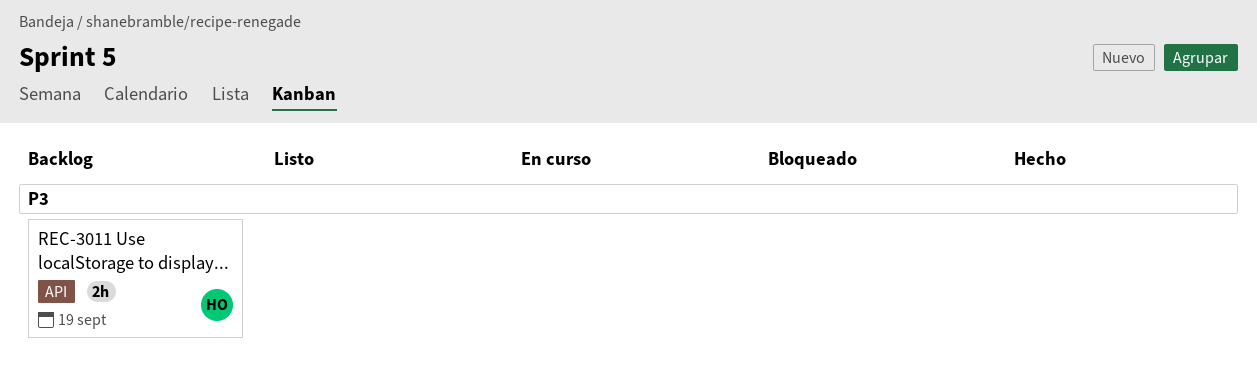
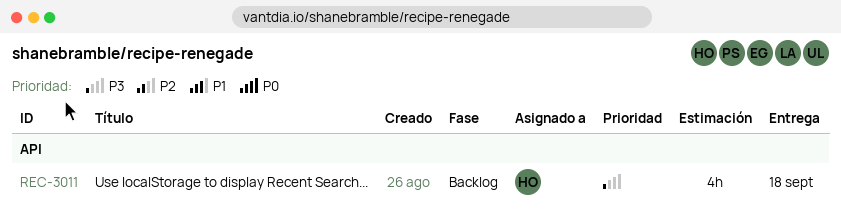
REC-3011, estimate: 2h -> 4h
REC-3011, due: Sep 19 -> Sep 18

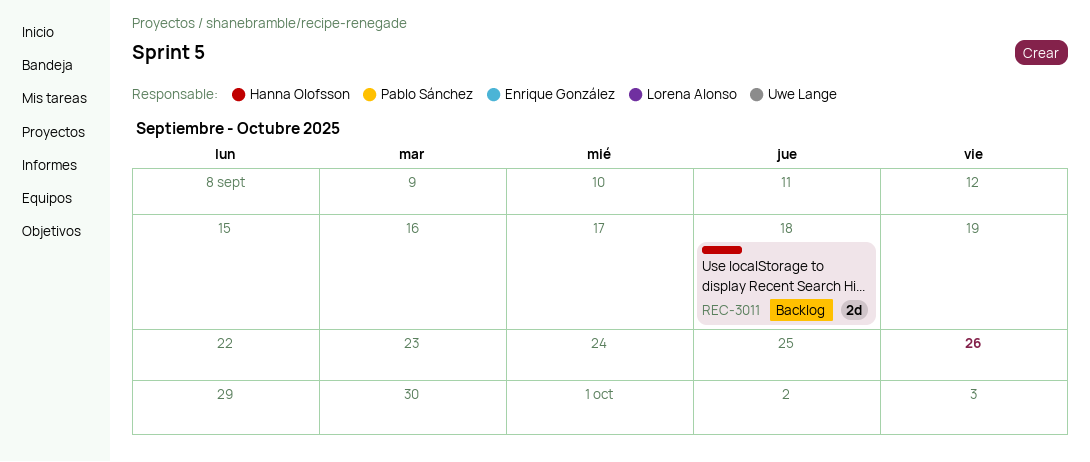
REC-3011, estimate: 4h -> 2d

